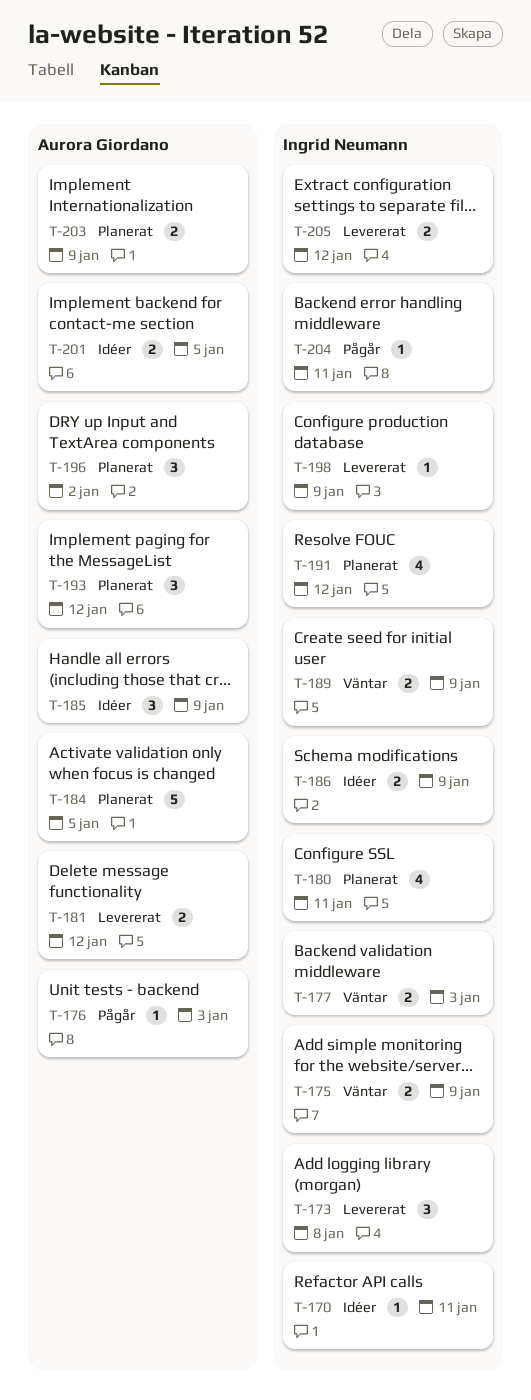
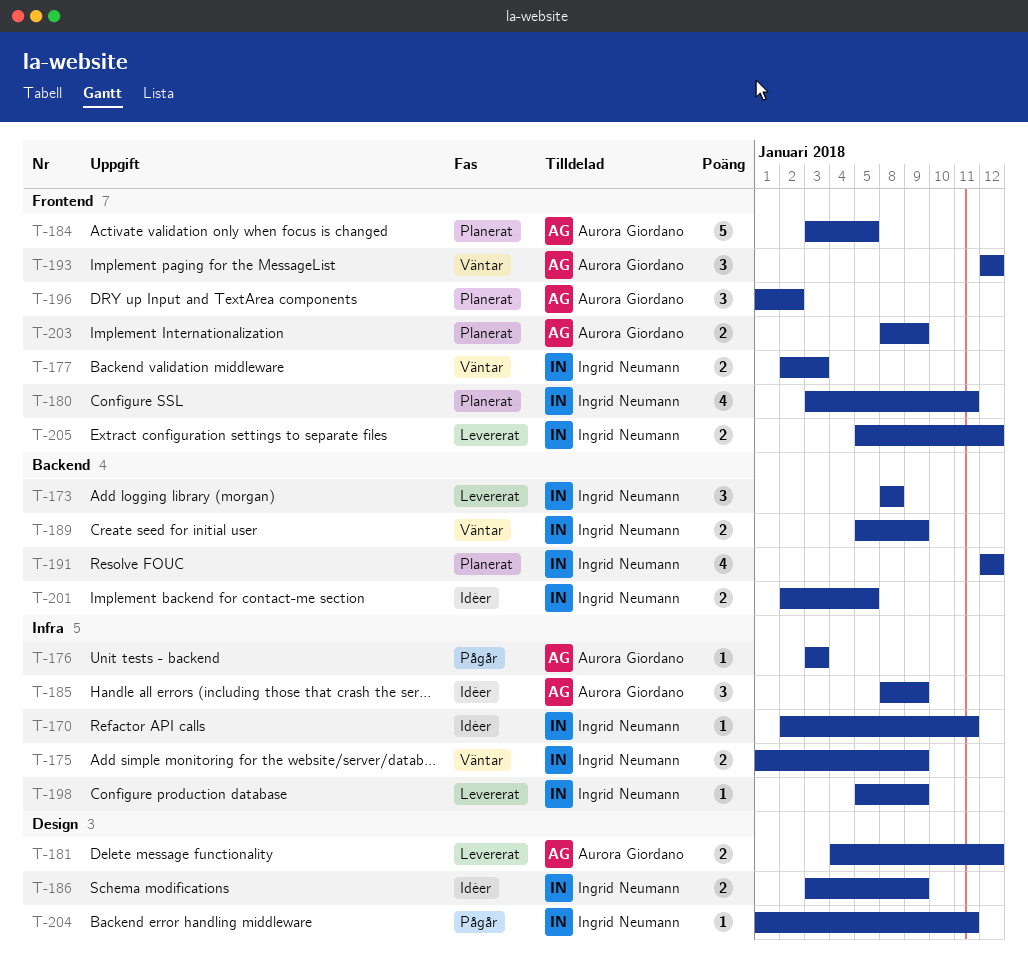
T-193, status: Planerat -> Väntar
T-201, owner: Aurora Giordano -> Ingrid Neumann

